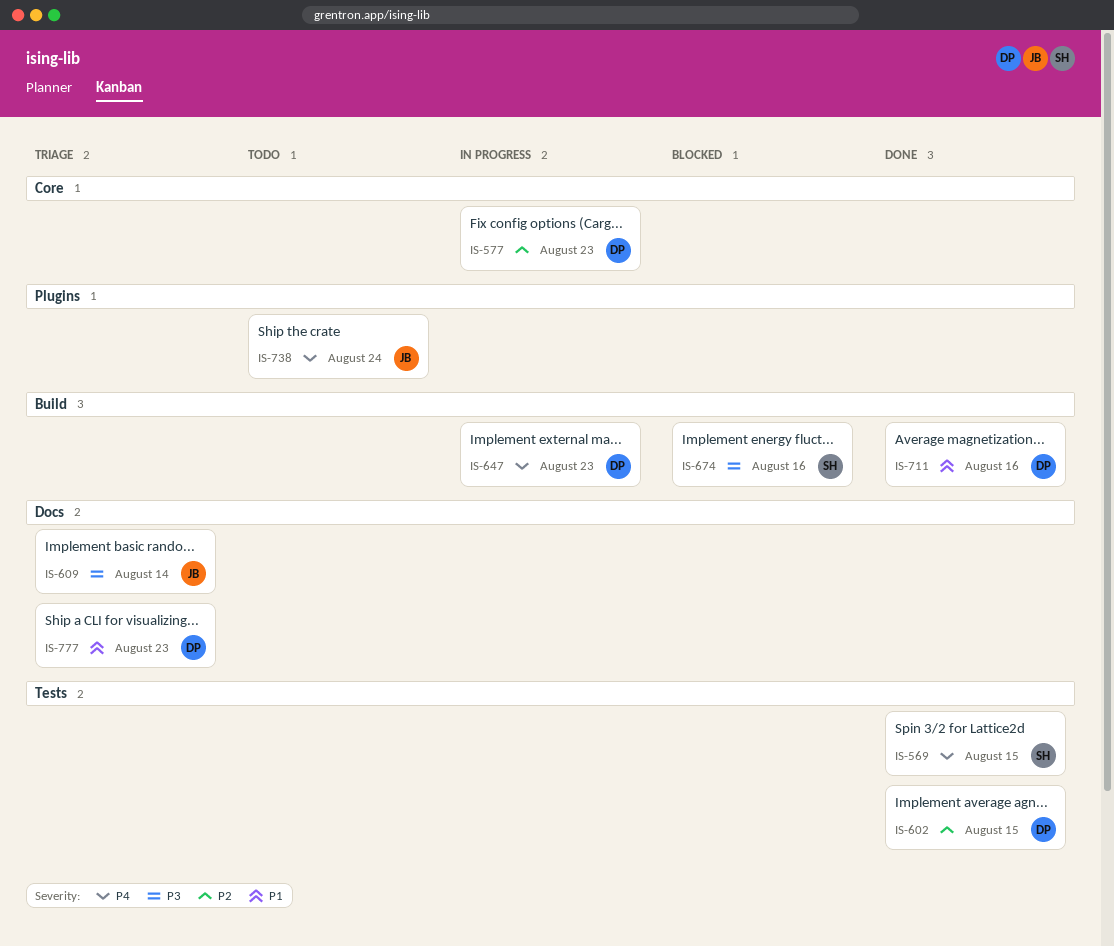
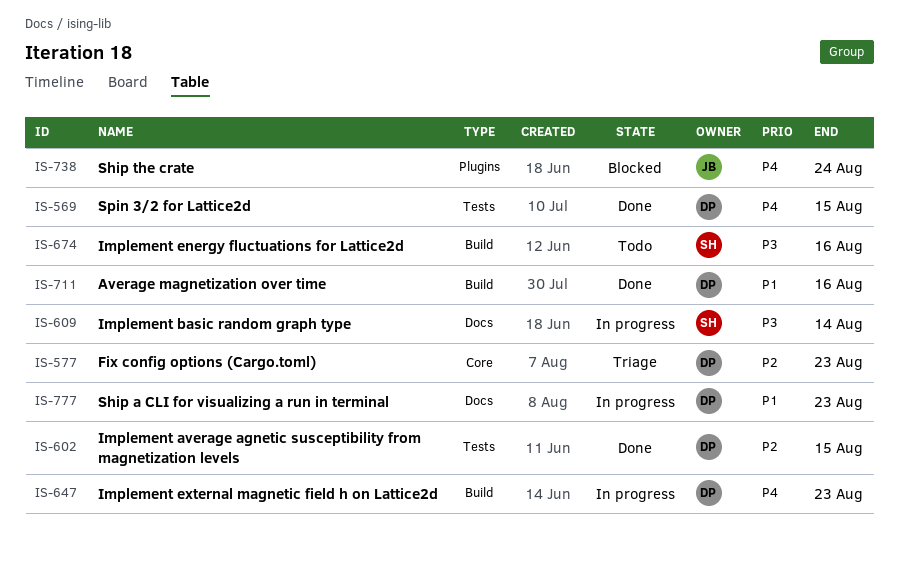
IS-569, owner: SH -> DP
IS-577, status: In progress -> Triage
IS-609, status: Triage -> In progress
IS-609, owner: JB -> SH
IS-674, status: Blocked -> Todo
IS-738, status: Todo -> Blocked
IS-777, status: Triage -> In progress

